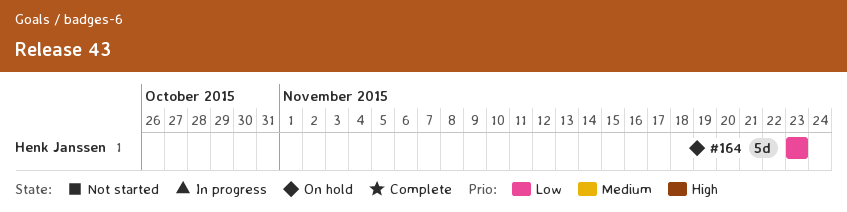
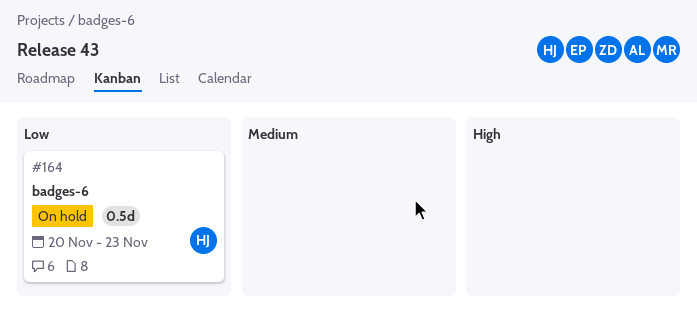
#164, estimate: 5d -> 0.5d
#164, start: Nov 23 -> Nov 20

